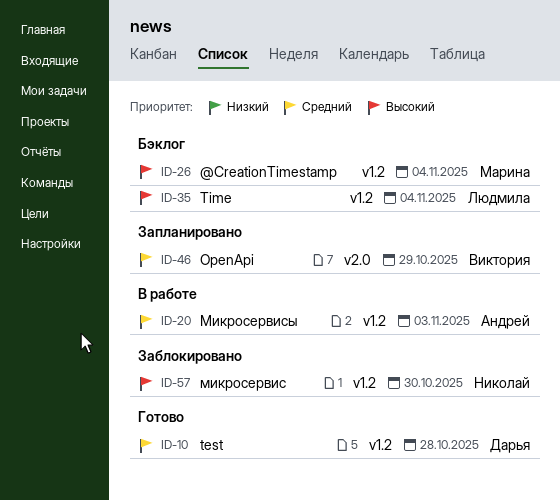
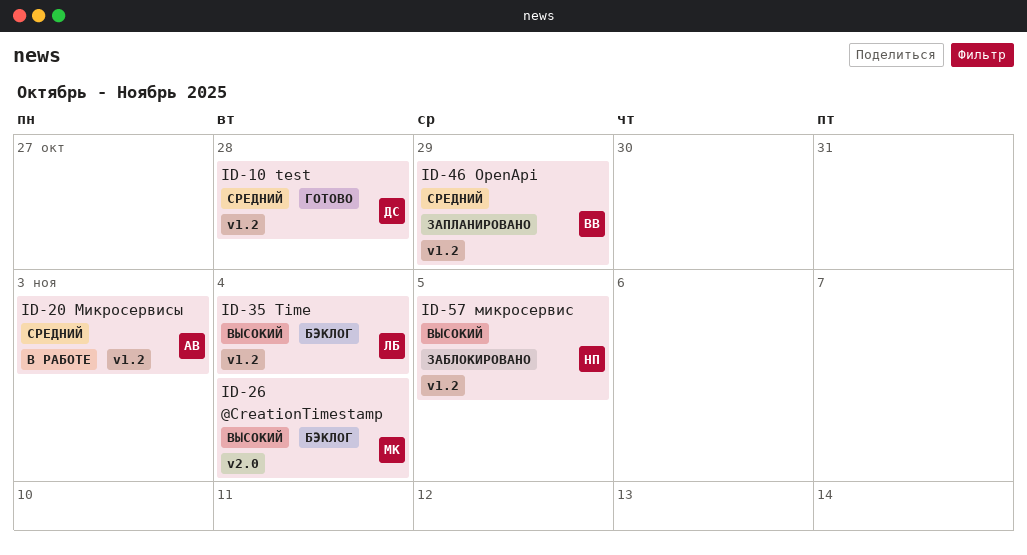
ID-26, label: v1.2 -> v2.0
ID-46, label: v2.0 -> v1.2
ID-57, due: Oct 30 -> Nov 5

